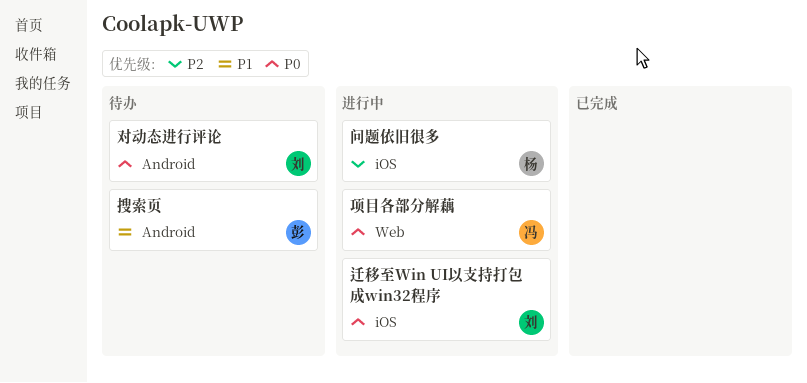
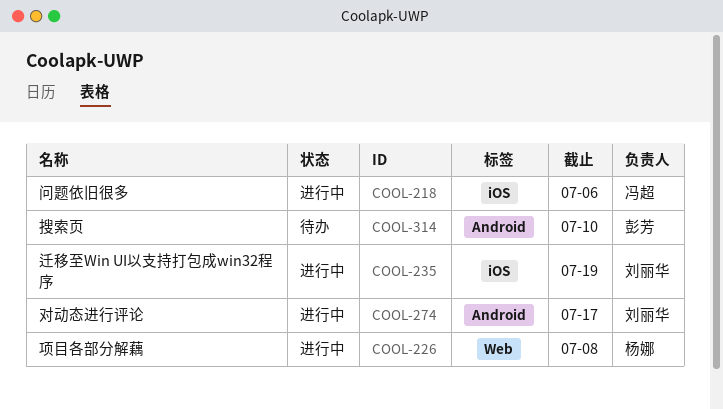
对动态进行评论, status: 待办 -> 进行中
问题依旧很多, owner: 杨娜 -> 冯超
项目各部分解藕, owner: 冯超 -> 杨娜

